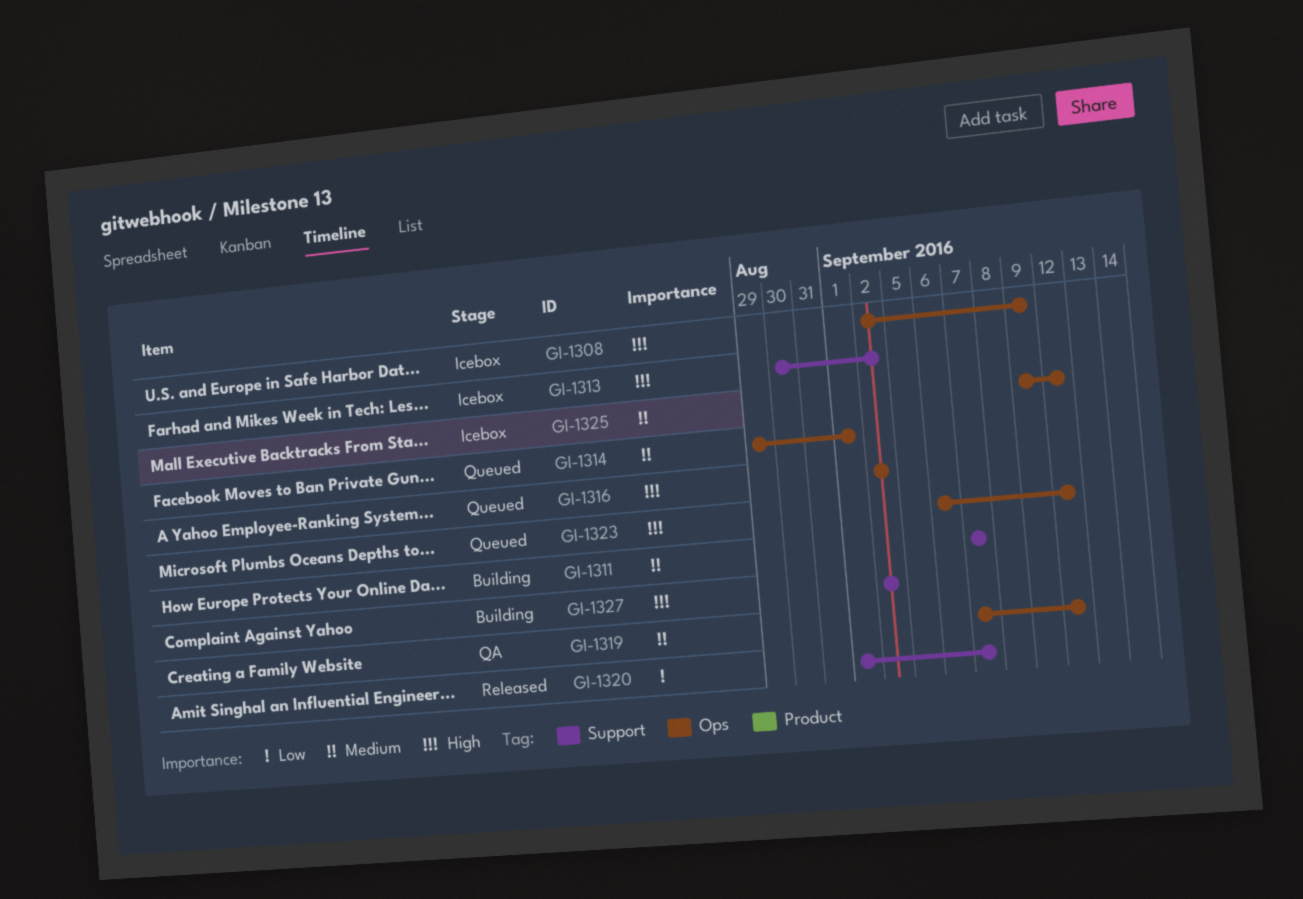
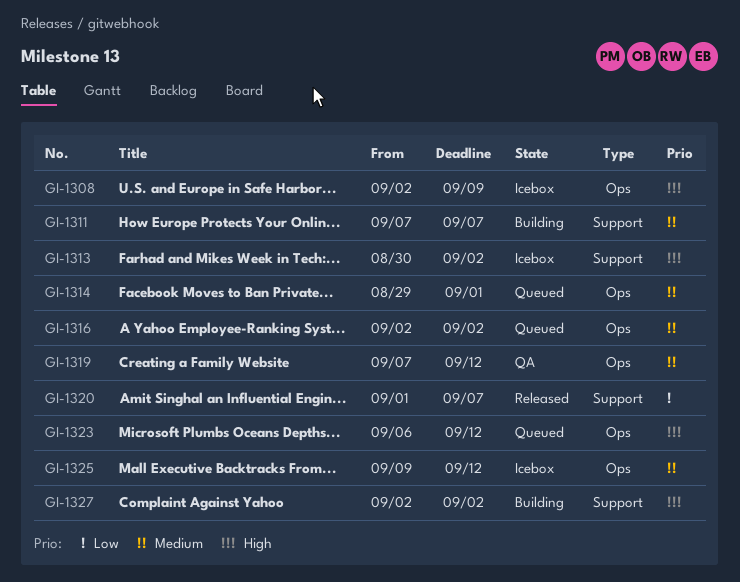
GI-1316, priority: High -> Medium

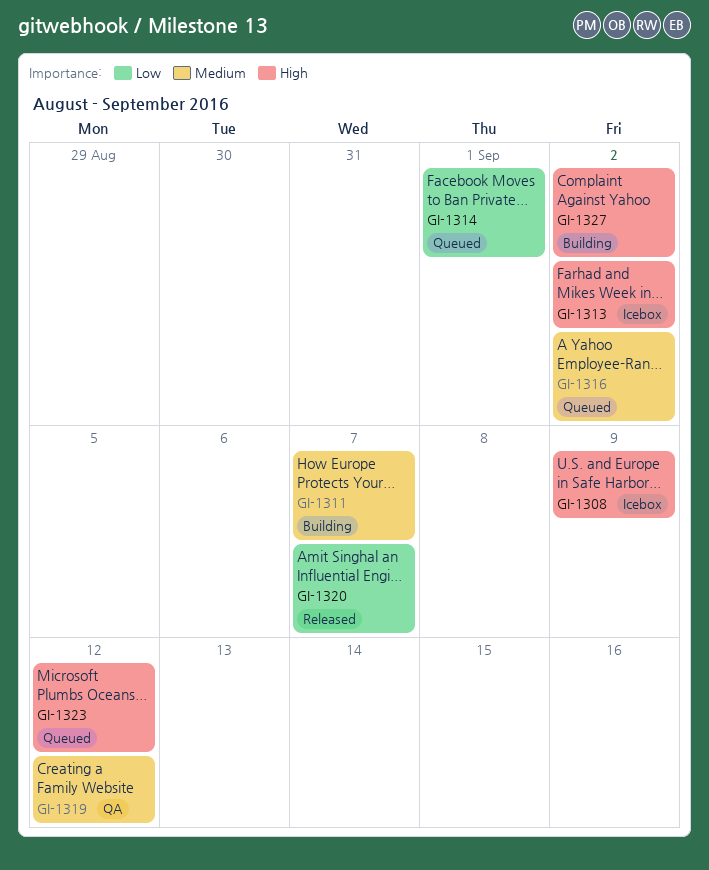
GI-1314, priority: Medium -> Low
GI-1325: present -> none

